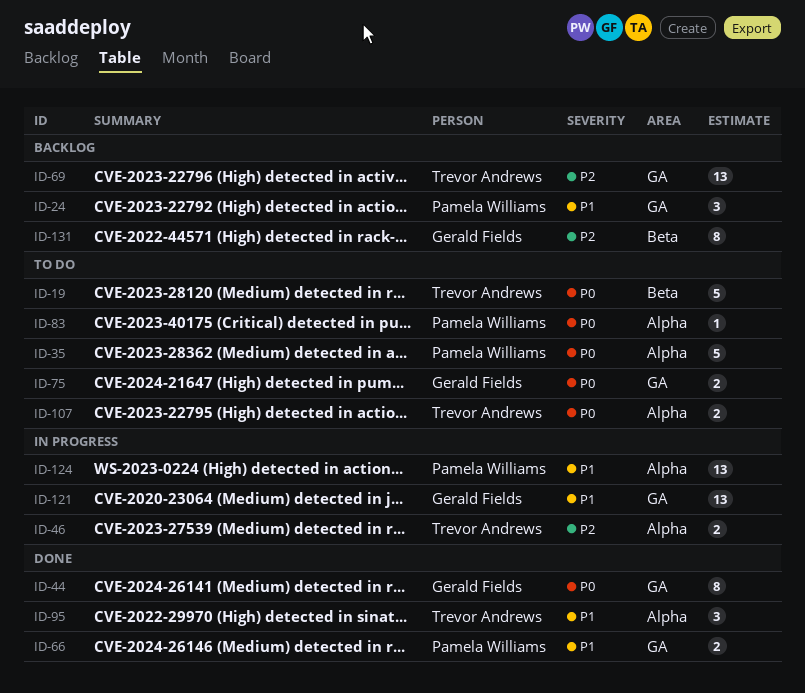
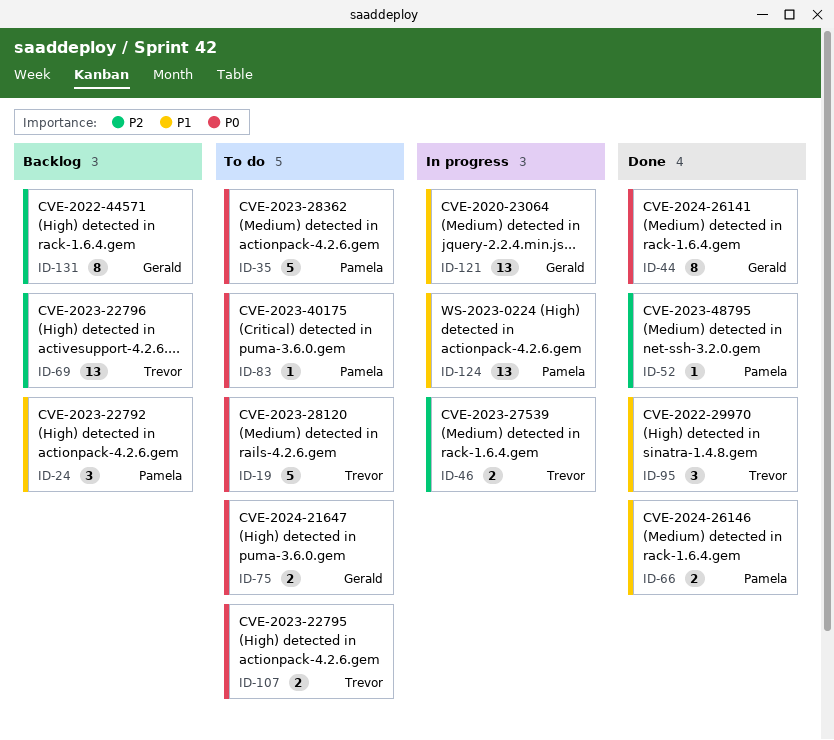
ID-52: none -> present

